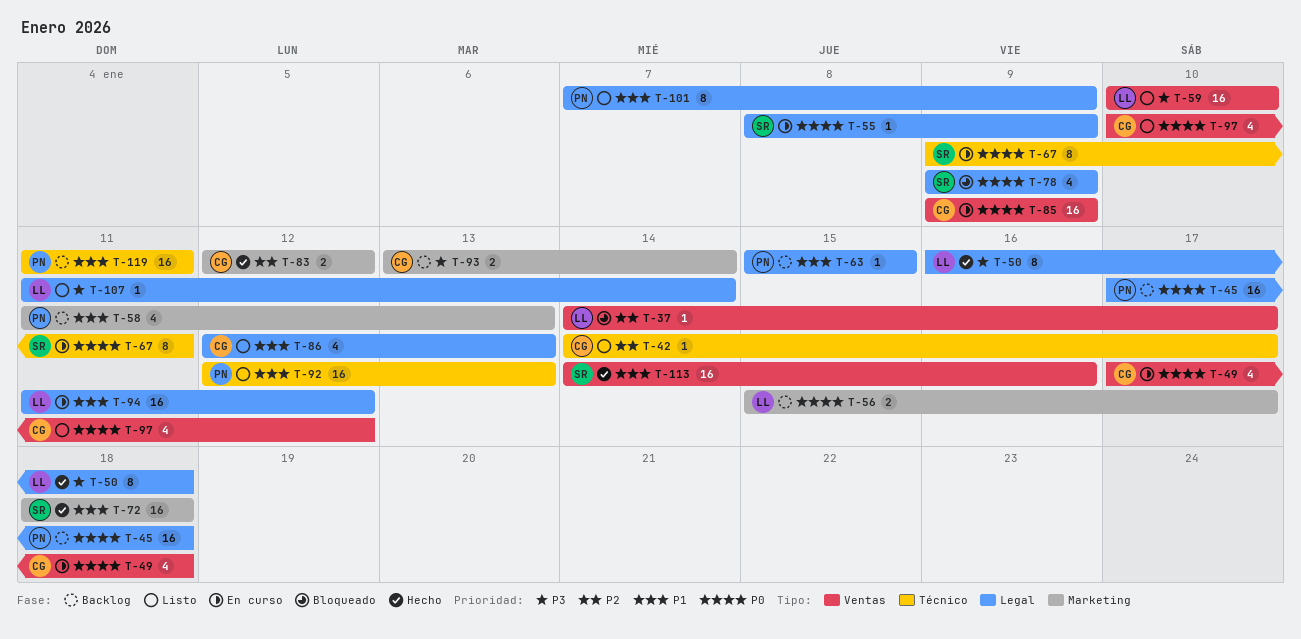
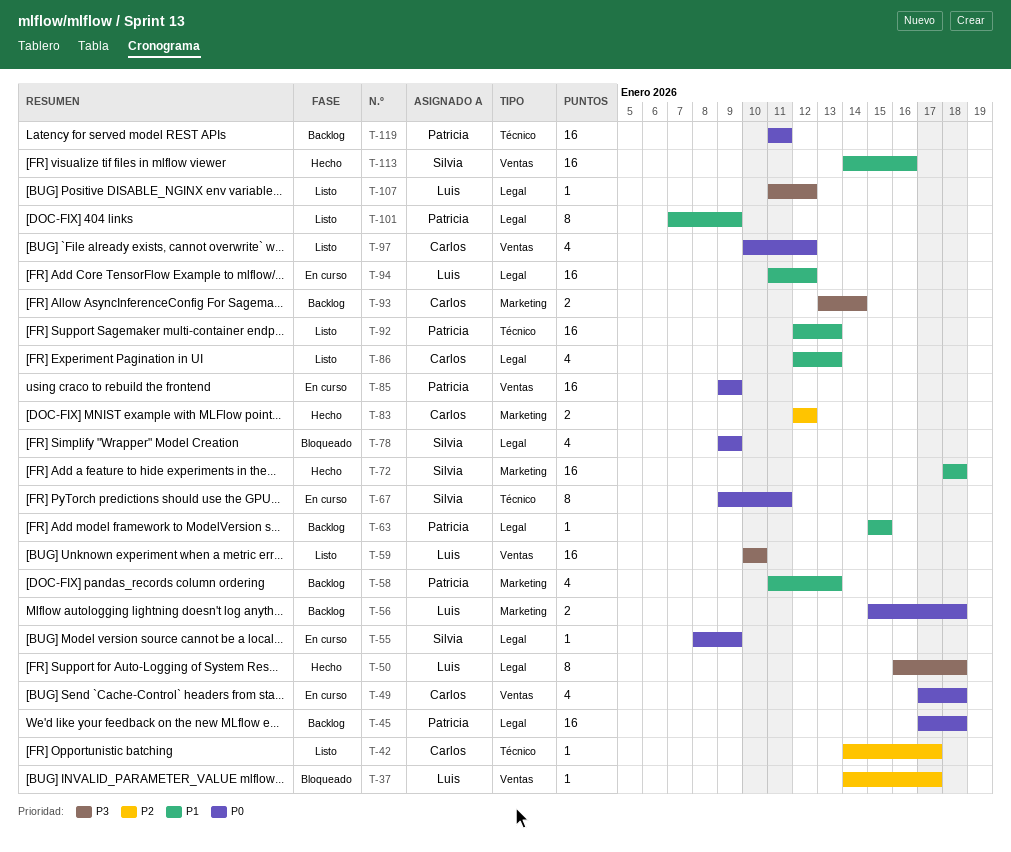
T-56, due: Jan 17 -> Jan 18
T-85, owner: Carlos -> Patricia
T-107, due: Jan 14 -> Jan 12
T-119, priority: P1 -> P0

